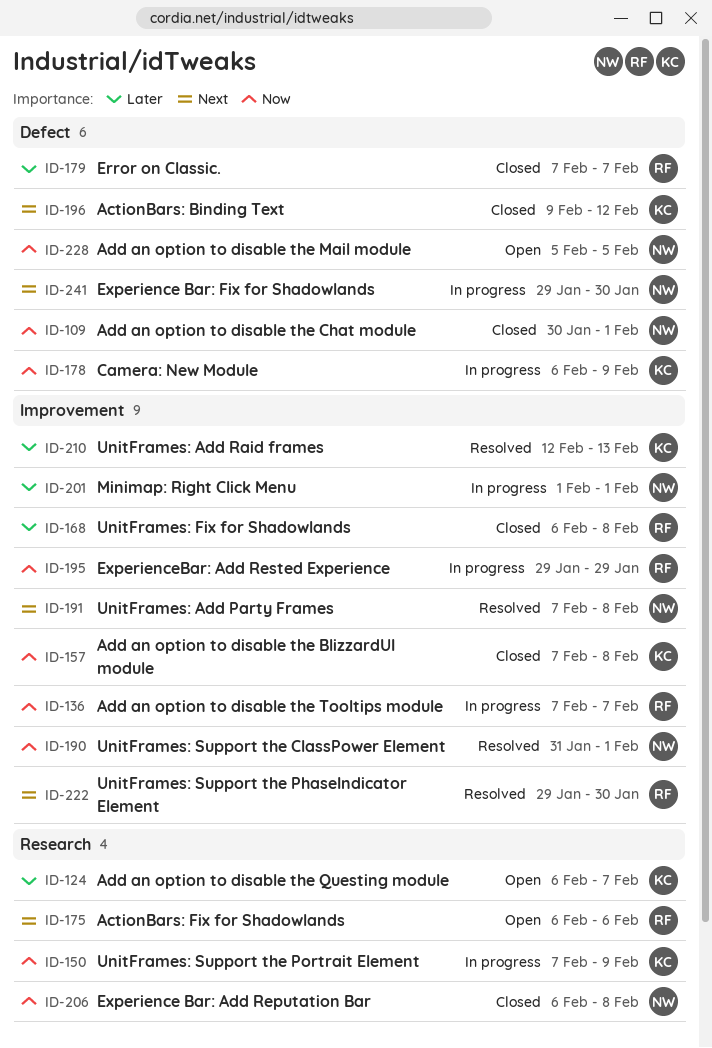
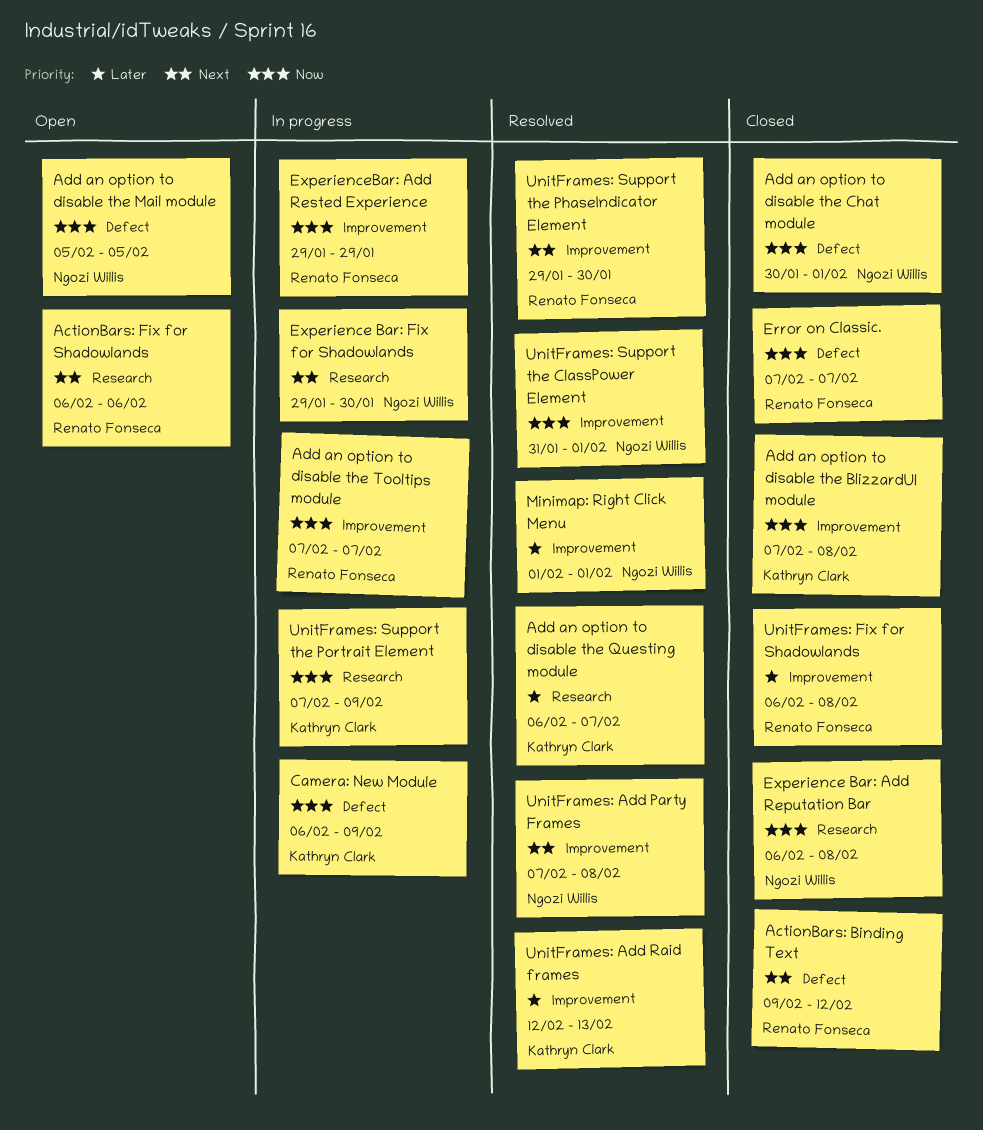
ActionBars: Binding Text, owner: Kathryn Clark -> Renato Fonseca
Add an option to disable the Questing module, status: Open -> Resolved
Error on Classic., priority: Later -> Now
Experience Bar: Fix for Shadowlands, label: Defect -> Research
Minimap: Right Click Menu, status: In progress -> Resolved

